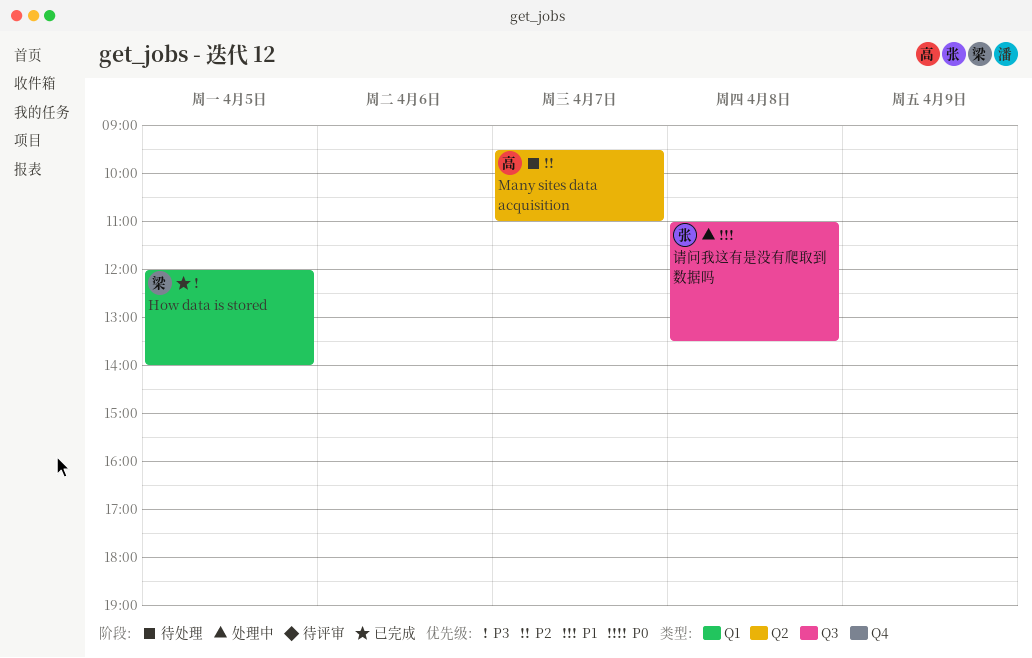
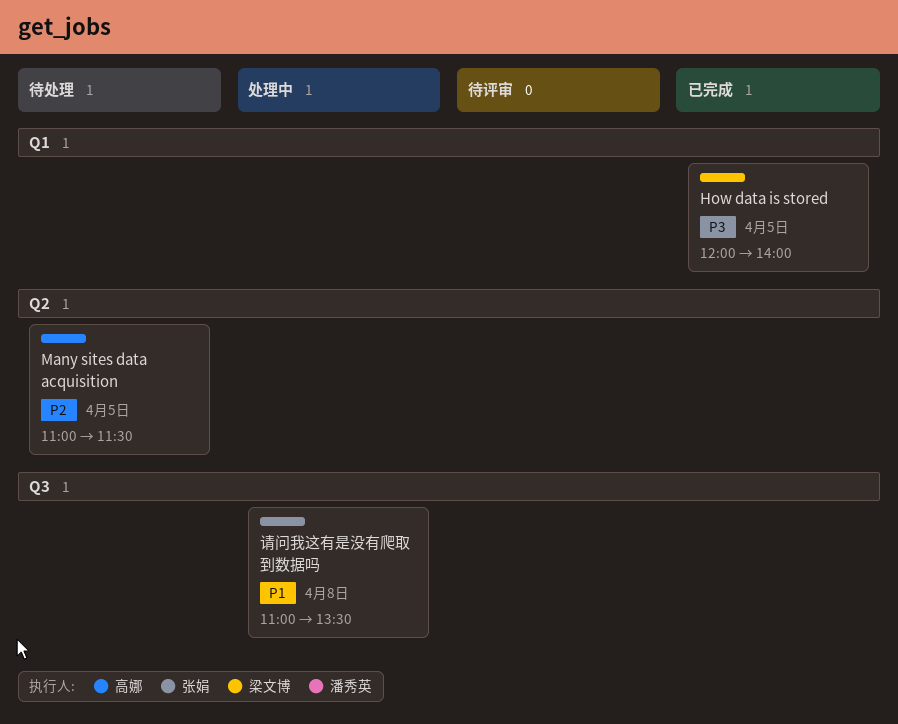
Many sites data acquisition, day: Apr 7 -> Apr 5
Many sites data acquisition, begins: 09:30 -> 11:00
Many sites data acquisition, ends: 11:00 -> 11:30

